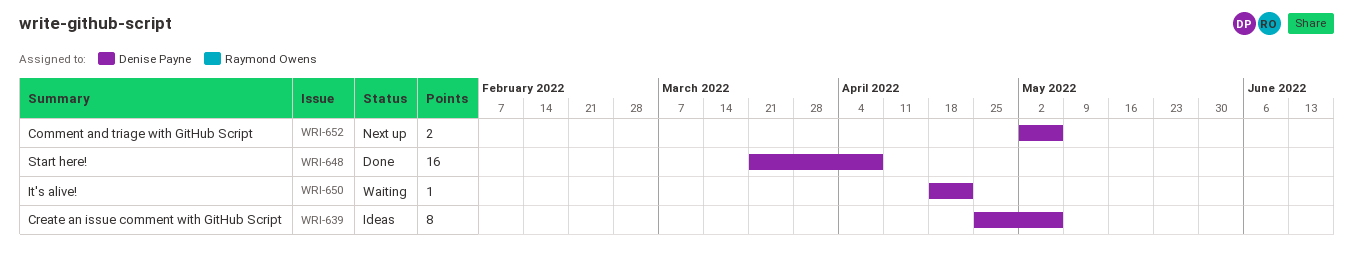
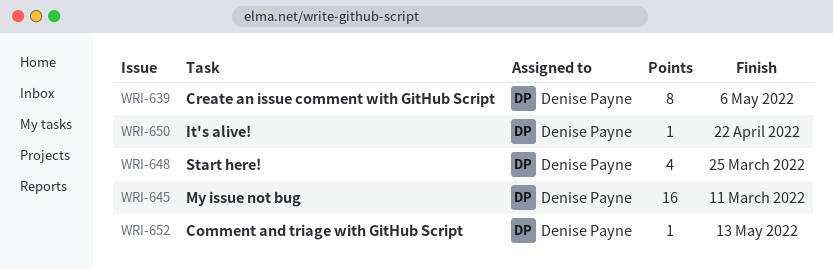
WRI-645: none -> present
WRI-648, estimate: 16 -> 4
WRI-648, due: Apr 8 -> Mar 25
WRI-652, estimate: 2 -> 1
WRI-652, due: May 6 -> May 13

